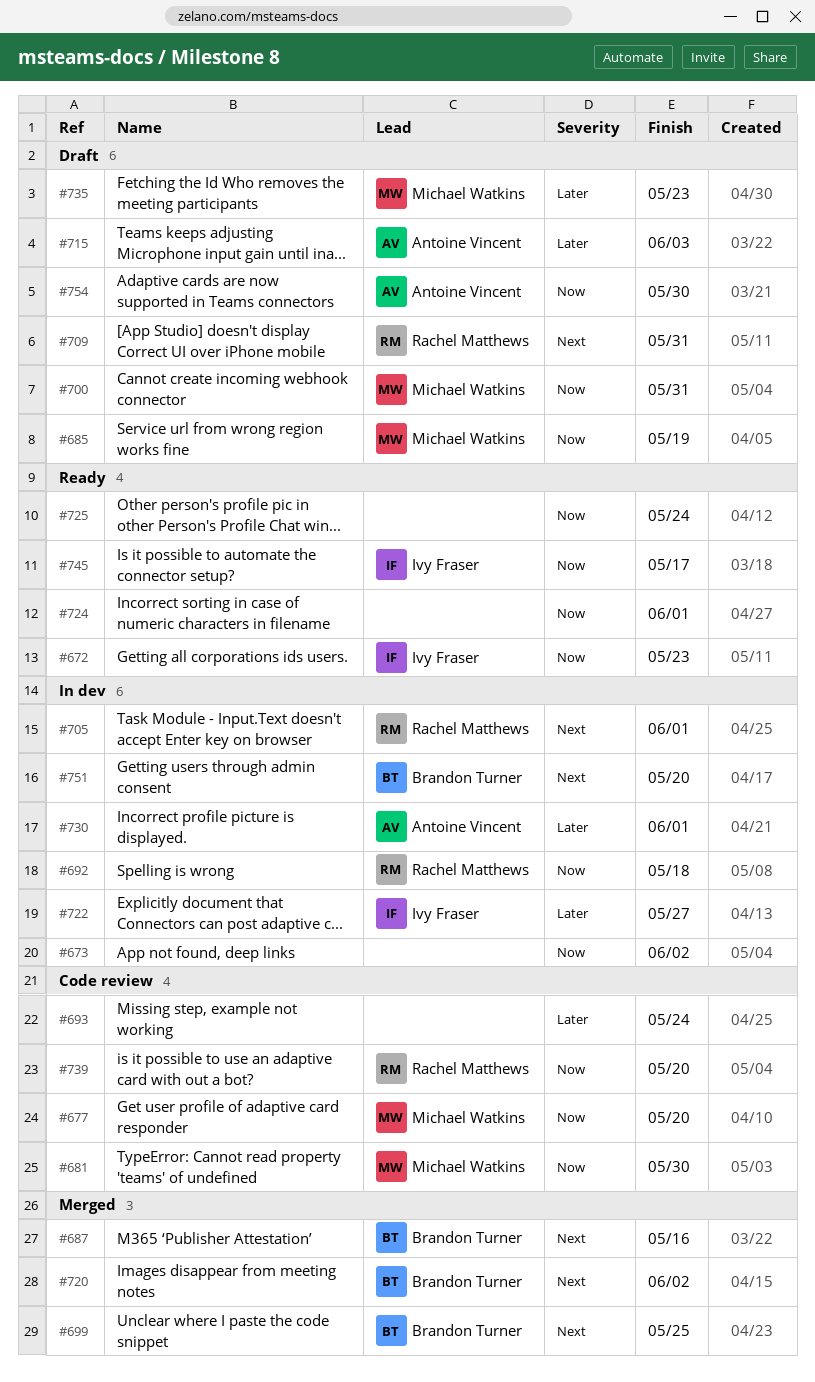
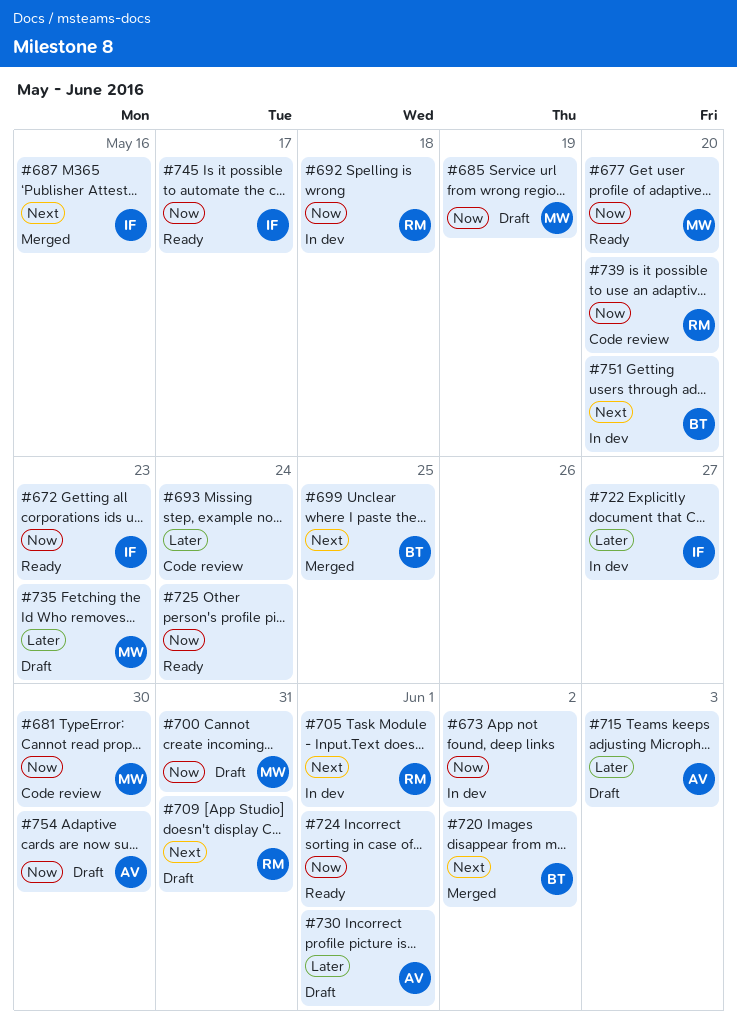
#677, status: Code review -> Ready
#687, owner: Brandon Turner -> Ivy Fraser
#730, status: In dev -> Draft

